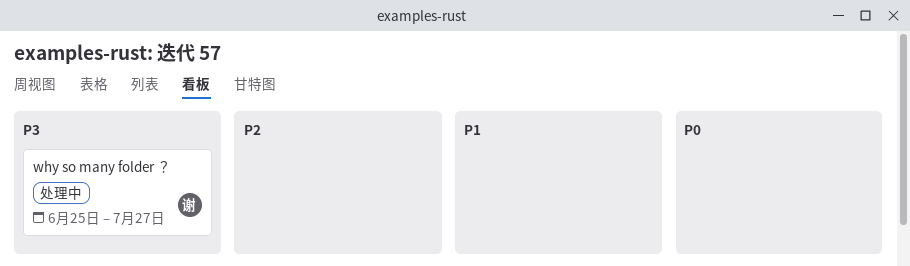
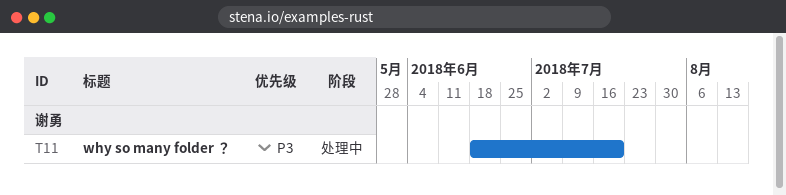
why so many folder ？, start: Jun 25 -> Jun 18
why so many folder ？, due: Jul 27 -> Jul 20

